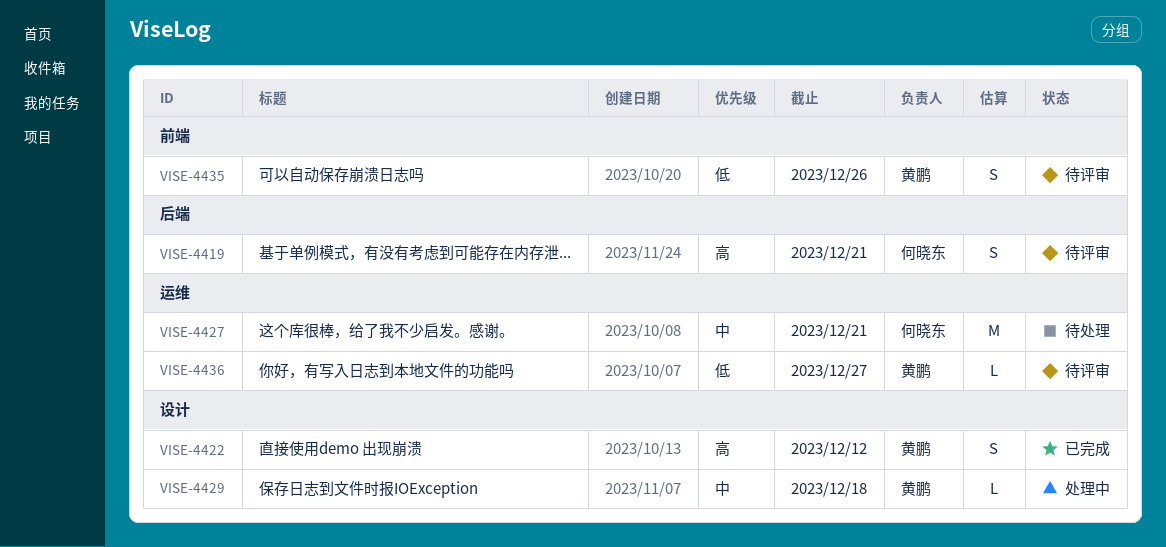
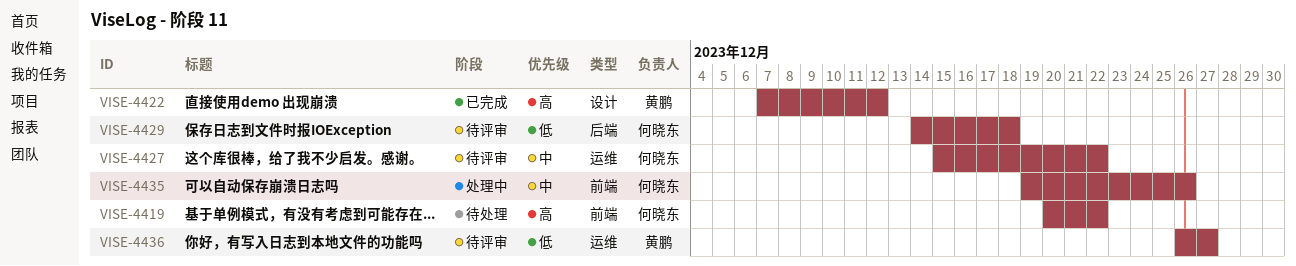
VISE-4419, status: 待评审 -> 待处理
VISE-4419, label: 后端 -> 前端
VISE-4419, due: Dec 21 -> Dec 22
VISE-4427, status: 待处理 -> 待评审
VISE-4427, due: Dec 21 -> Dec 22
VISE-4429, status: 处理中 -> 待评审
VISE-4429, owner: 黄鹏 -> 何晓东
VISE-4429, priority: 中 -> 低
VISE-4429, label: 设计 -> 后端
VISE-4435, status: 待评审 -> 处理中
VISE-4435, owner: 黄鹏 -> 何晓东
VISE-4435, priority: 低 -> 中

